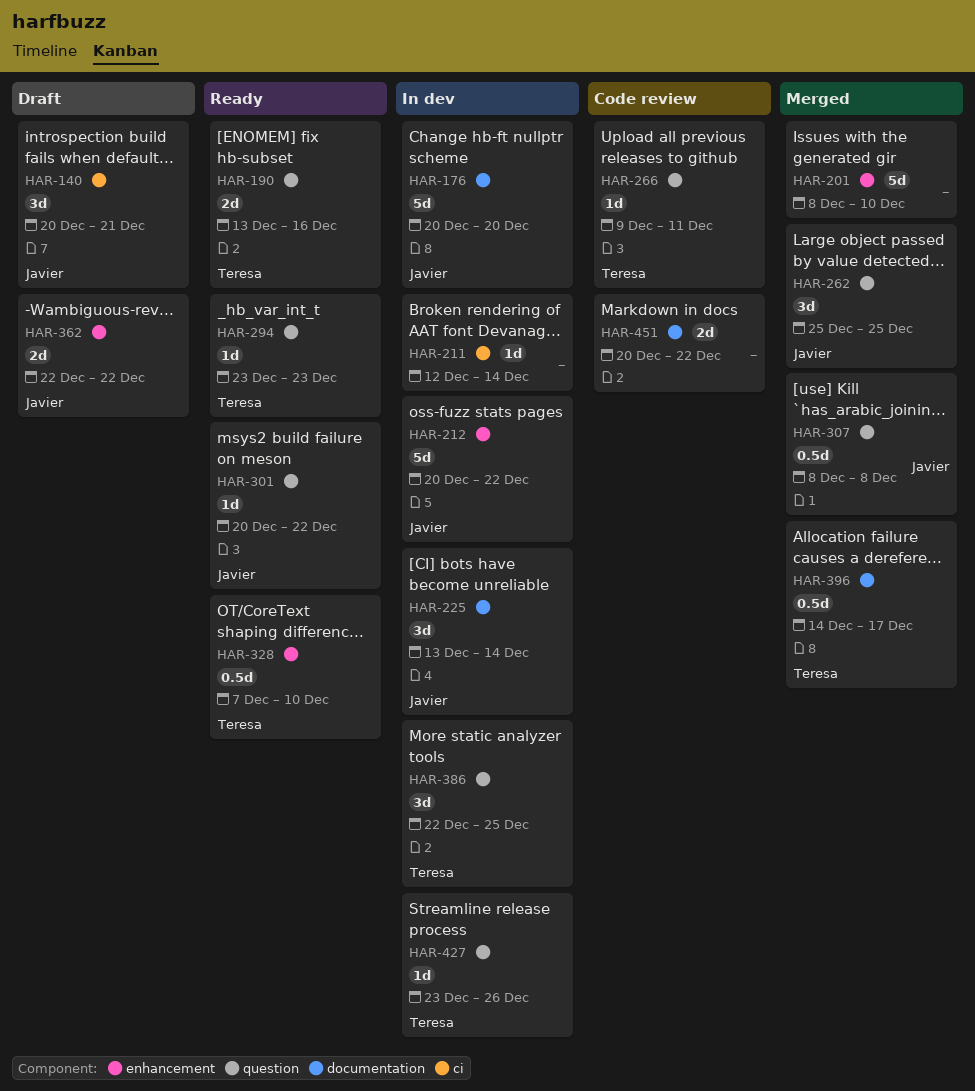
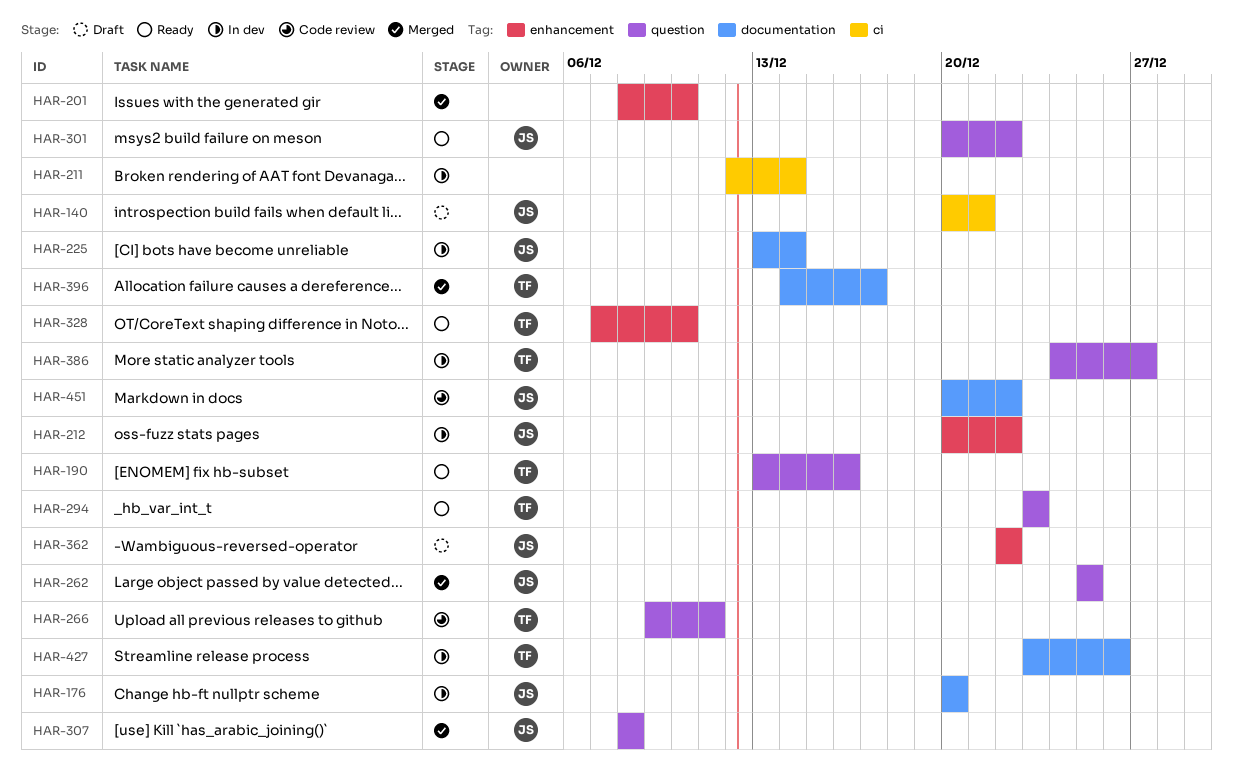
HAR-386, start: Dec 22 -> Dec 24
HAR-386, due: Dec 25 -> Dec 27
HAR-427, label: question -> documentation
HAR-451, owner: none -> Javier

